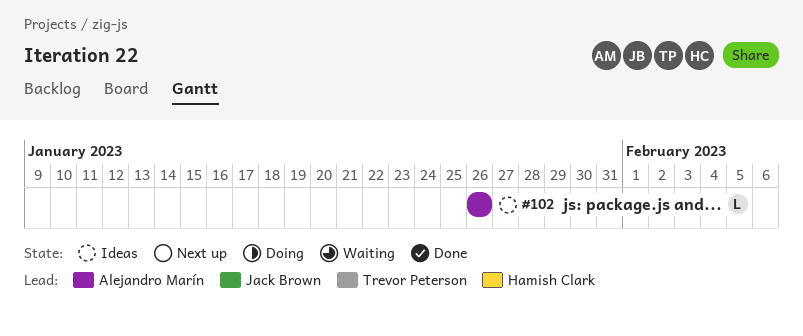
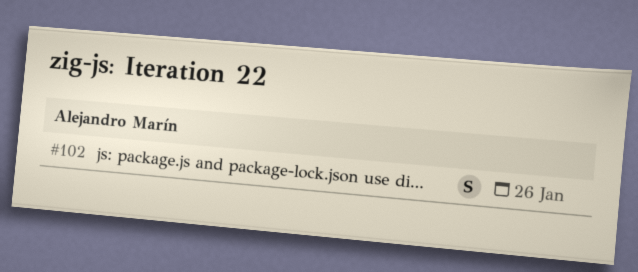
#102, estimate: L -> S

